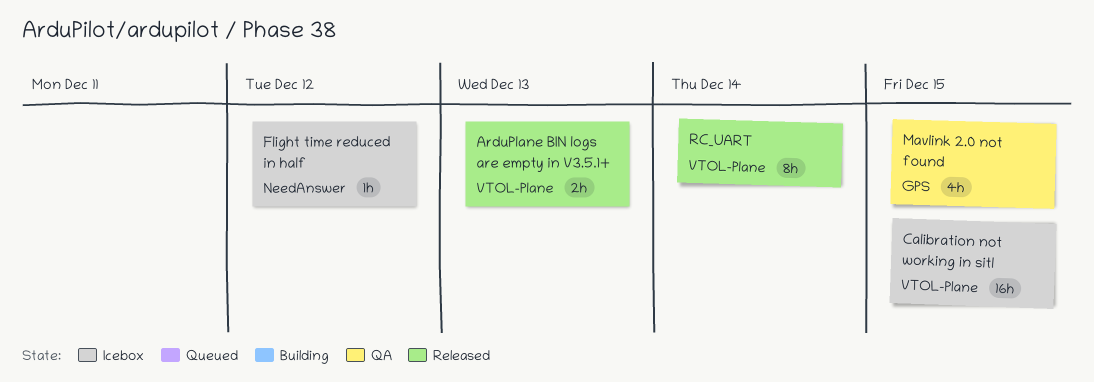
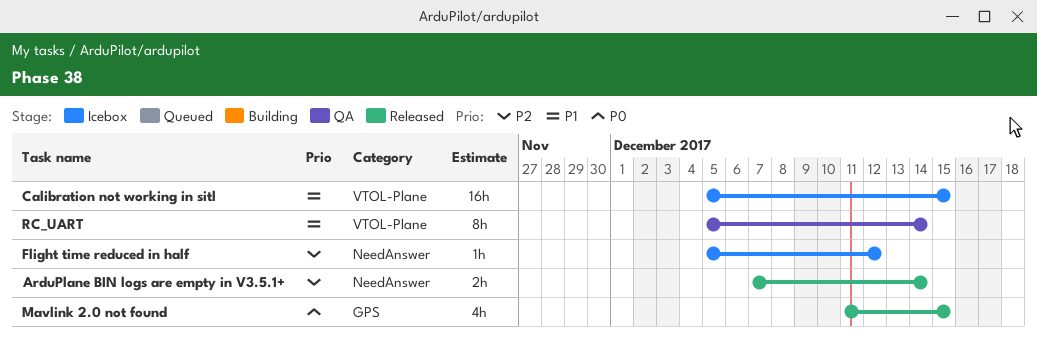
ArduPlane BIN logs are empty in V3.5.1+, label: VTOL-Plane -> NeedAnswer
ArduPlane BIN logs are empty in V3.5.1+, due: Dec 13 -> Dec 14
Mavlink 2.0 not found, status: QA -> Released
RC_UART, status: Released -> QA

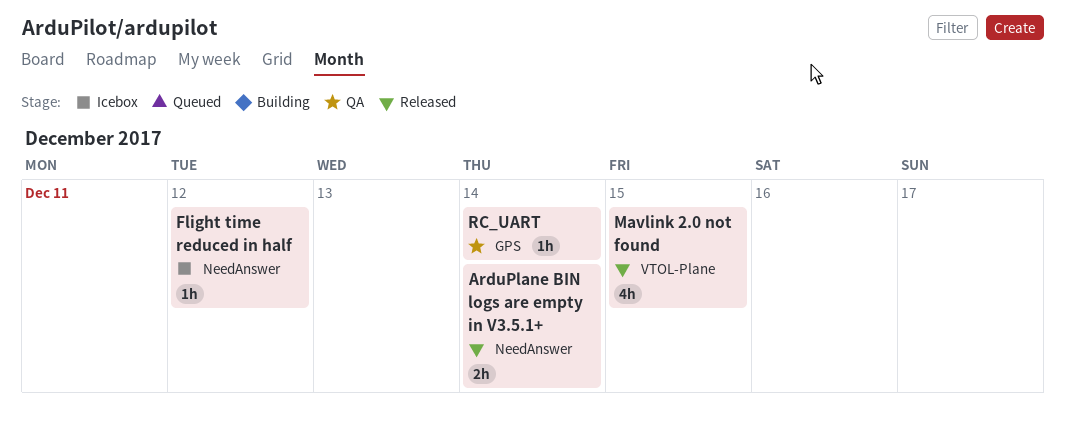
Calibration not working in sitl: present -> none
Mavlink 2.0 not found, label: GPS -> VTOL-Plane
RC_UART, label: VTOL-Plane -> GPS
RC_UART, estimate: 8h -> 1h

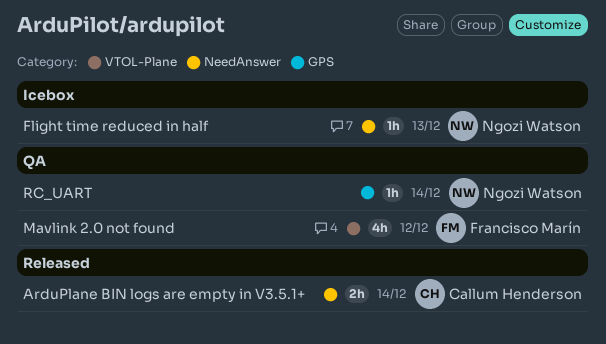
Flight time reduced in half, due: Dec 12 -> Dec 13
Mavlink 2.0 not found, status: Released -> QA
Mavlink 2.0 not found, due: Dec 15 -> Dec 12

